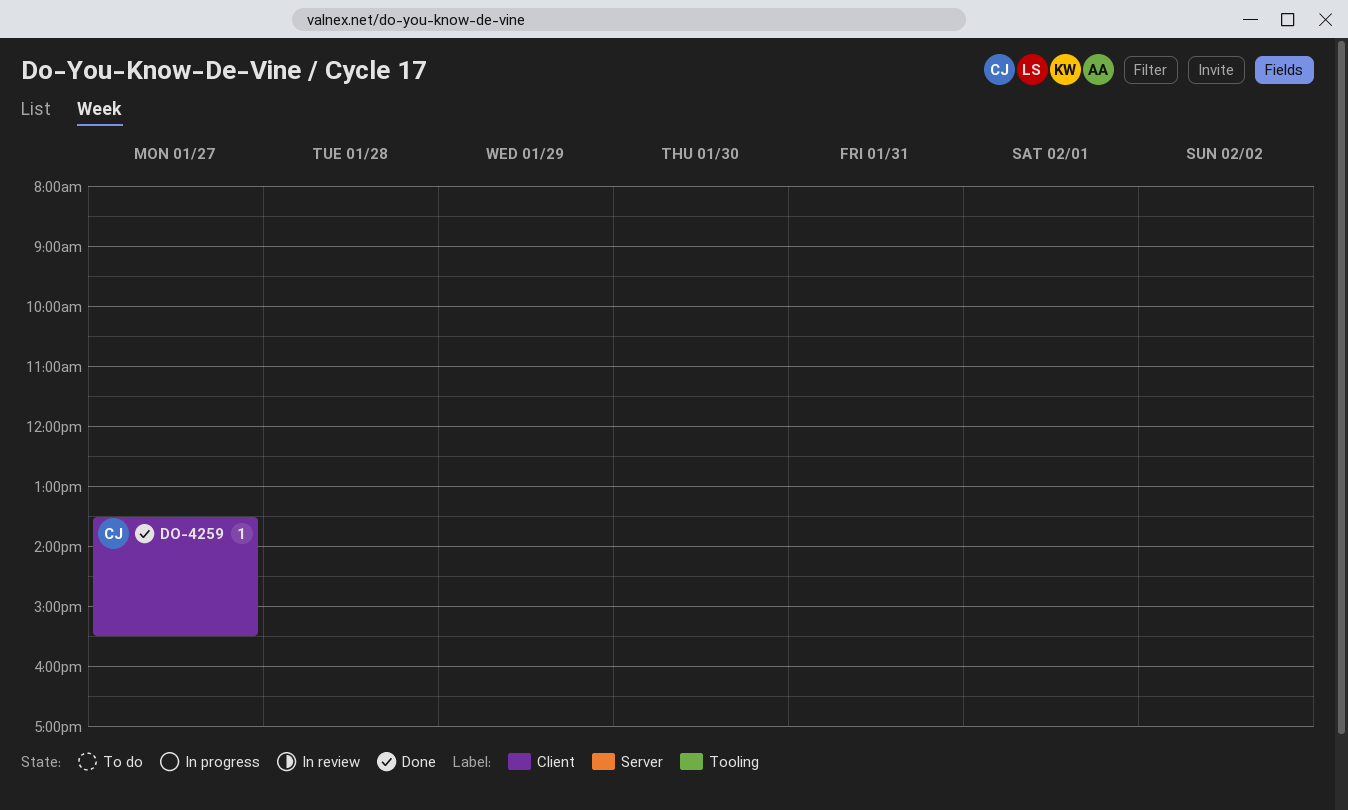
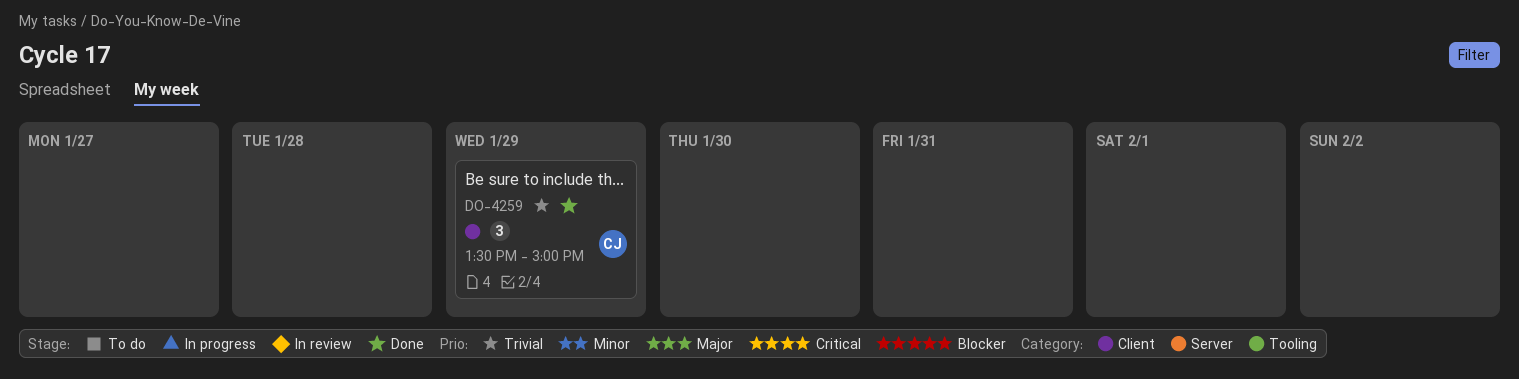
DO-4259, estimate: 1 -> 3
DO-4259, day: Jan 27 -> Jan 29
DO-4259, ends: 15:30 -> 15:00

